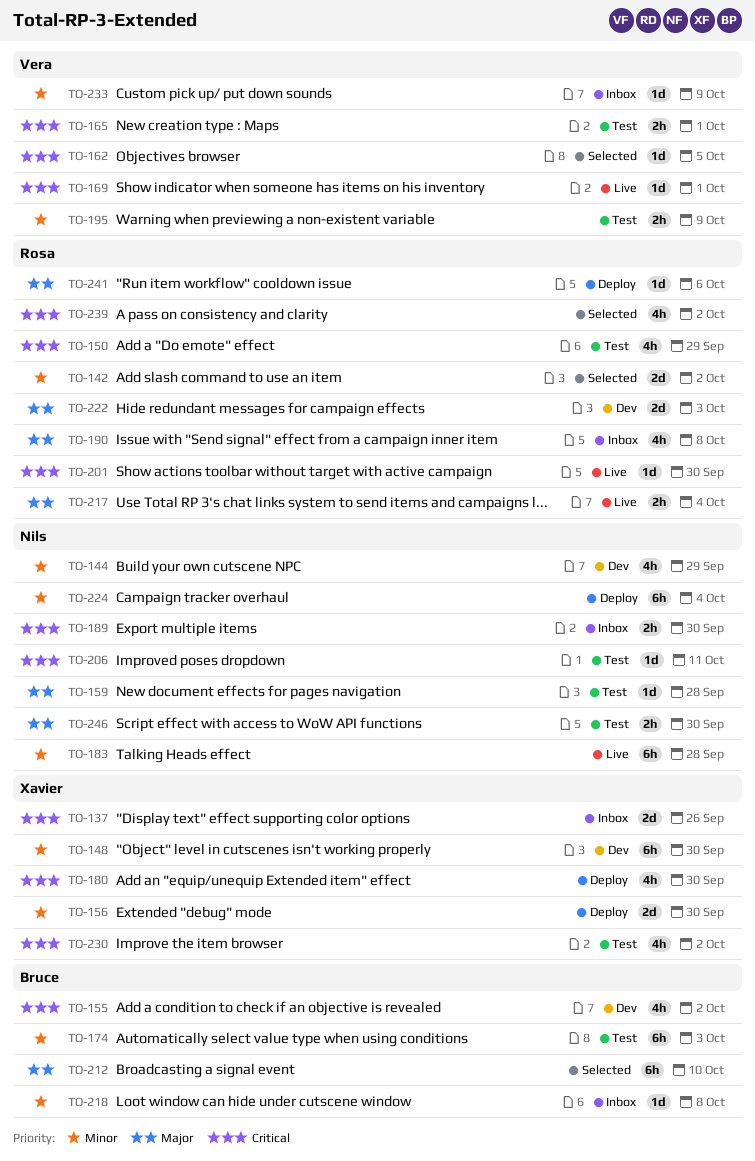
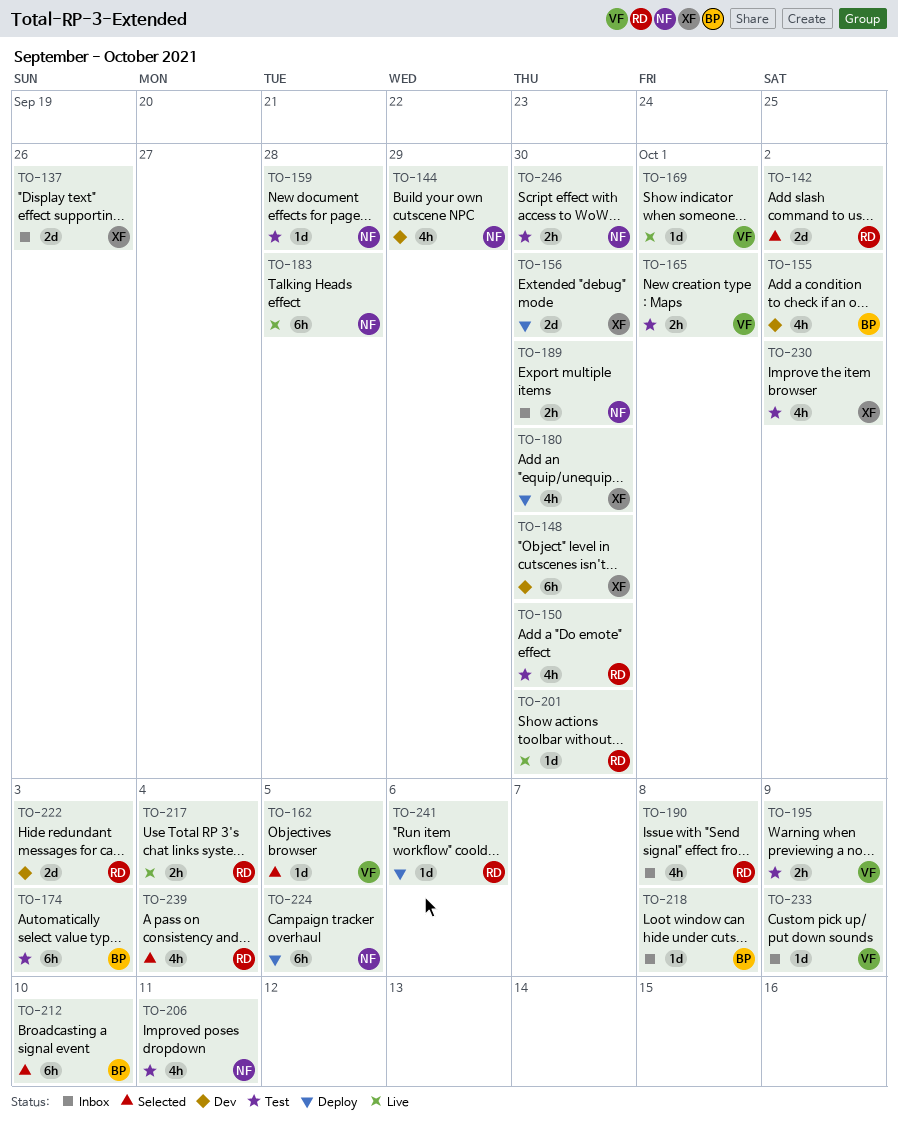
TO-150, due: Sep 29 -> Sep 30
TO-206, estimate: 1d -> 4h
TO-224, due: Oct 4 -> Oct 5
TO-239, due: Oct 2 -> Oct 4

